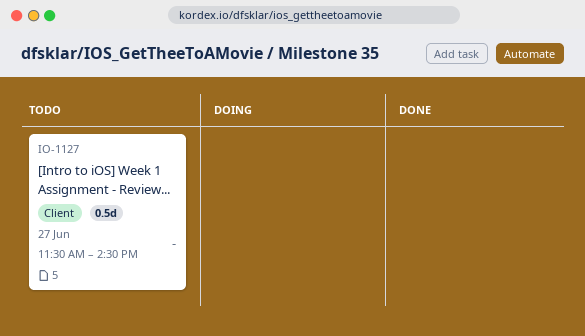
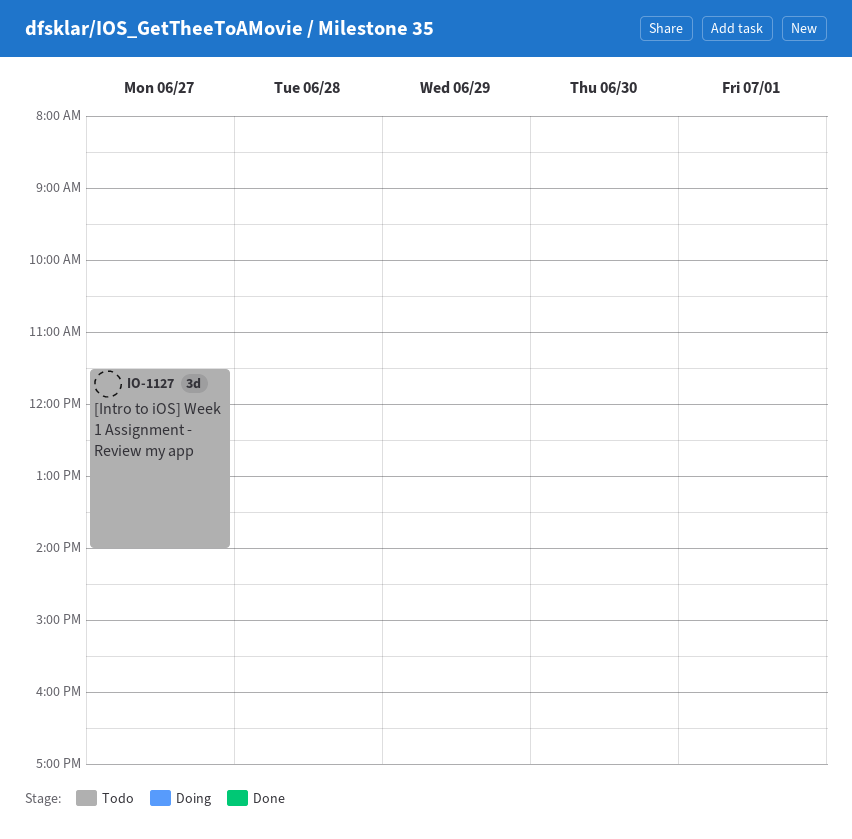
IO-1127, estimate: 0.5d -> 3d
IO-1127, ends: 14:30 -> 14:00

